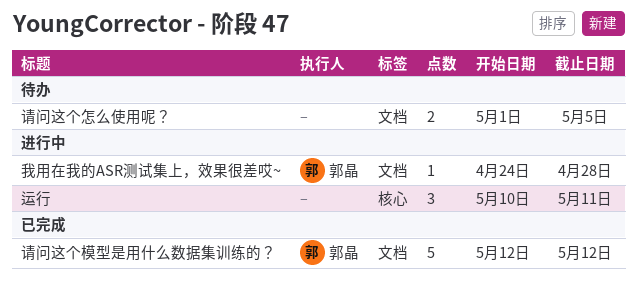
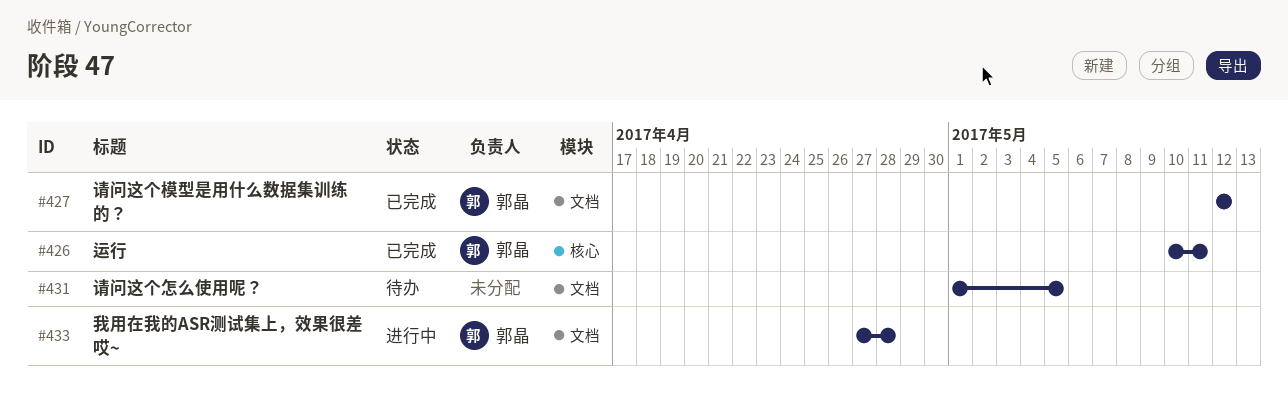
我用在我的ASR测试集上，效果很差哎~, start: Apr 24 -> Apr 27
运行, status: 进行中 -> 已完成
运行, owner: none -> 郭晶

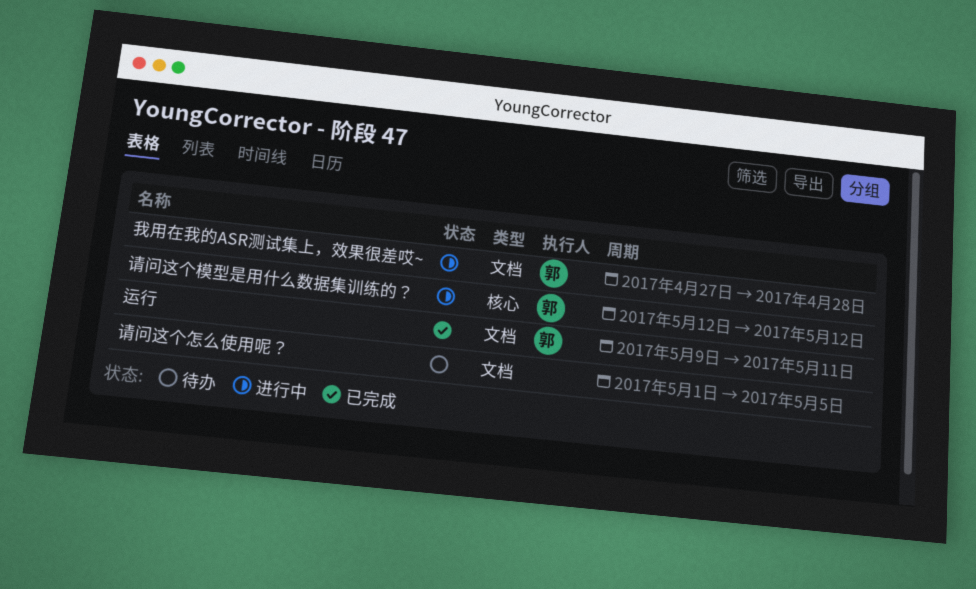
请问这个模型是用什么数据集训练的？, status: 已完成 -> 进行中
请问这个模型是用什么数据集训练的？, label: 文档 -> 核心
运行, label: 核心 -> 文档
运行, start: May 10 -> May 9

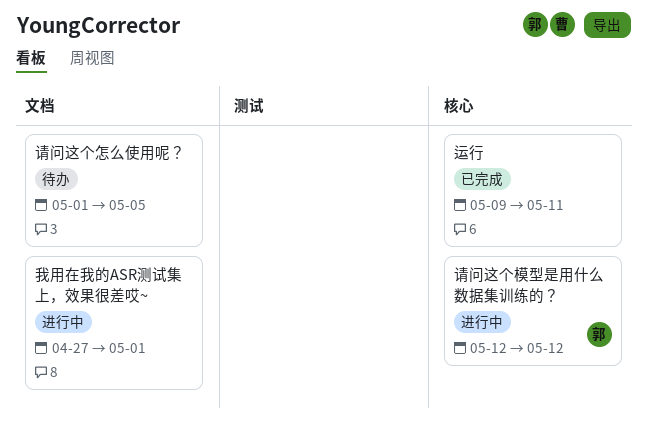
我用在我的ASR测试集上，效果很差哎~, owner: 郭 -> none
我用在我的ASR测试集上，效果很差哎~, due: Apr 28 -> May 1
运行, owner: 郭 -> none
运行, label: 文档 -> 核心

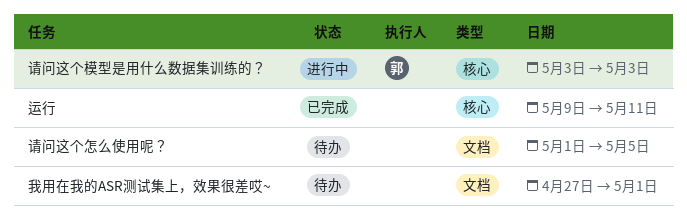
我用在我的ASR测试集上，效果很差哎~, status: 进行中 -> 待办
请问这个模型是用什么数据集训练的？, start: May 12 -> May 3
请问这个模型是用什么数据集训练的？, due: May 12 -> May 3

